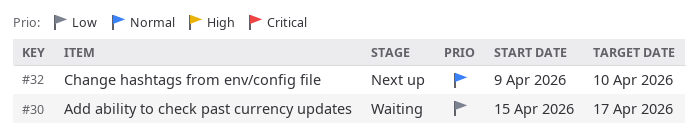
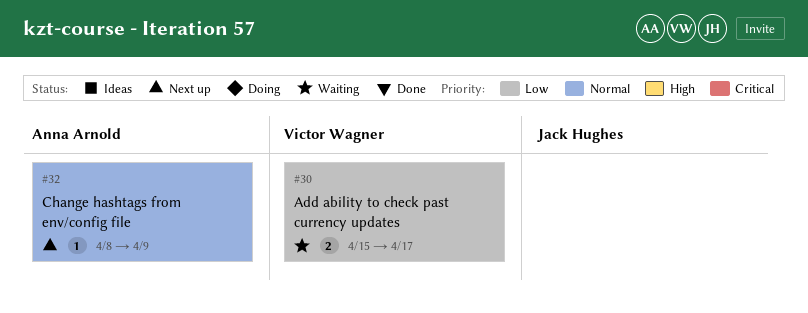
#32, start: Apr 9 -> Apr 8
#32, due: Apr 10 -> Apr 9

